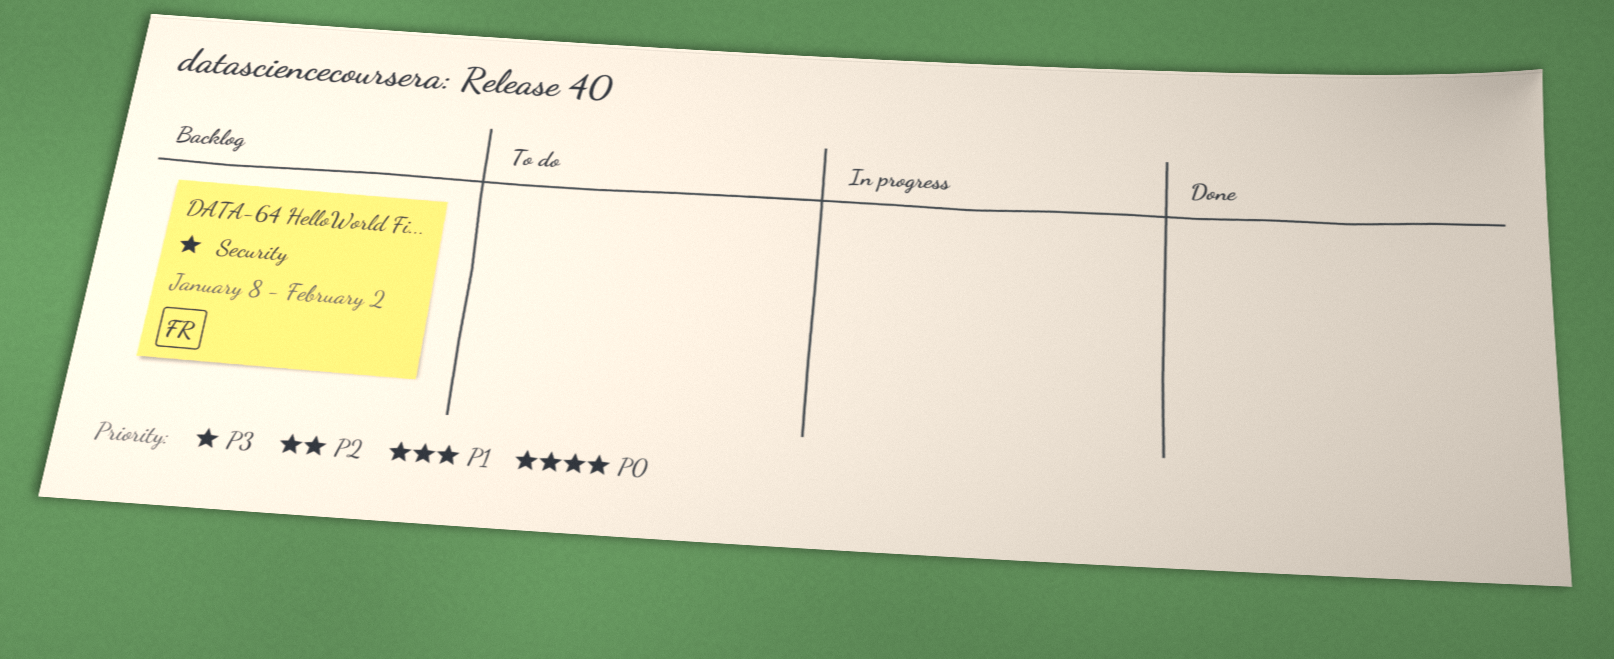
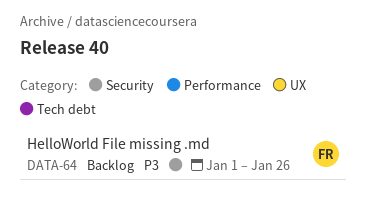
DATA-64, start: Jan 8 -> Jan 1
DATA-64, due: Feb 2 -> Jan 26

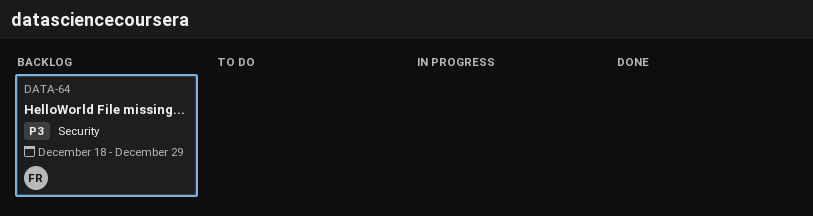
DATA-64, start: Jan 1 -> Dec 18
DATA-64, due: Jan 26 -> Dec 29

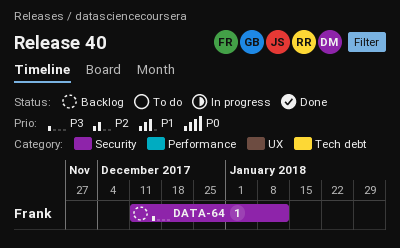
DATA-64, start: Dec 18 -> Dec 11
DATA-64, due: Dec 29 -> Jan 12

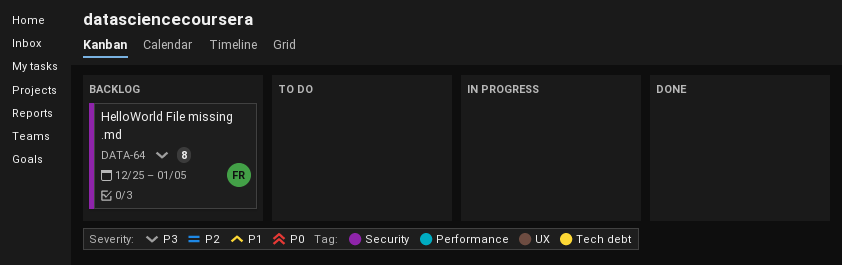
DATA-64, estimate: 1 -> 8
DATA-64, start: Dec 11 -> Dec 25
DATA-64, due: Jan 12 -> Jan 5

